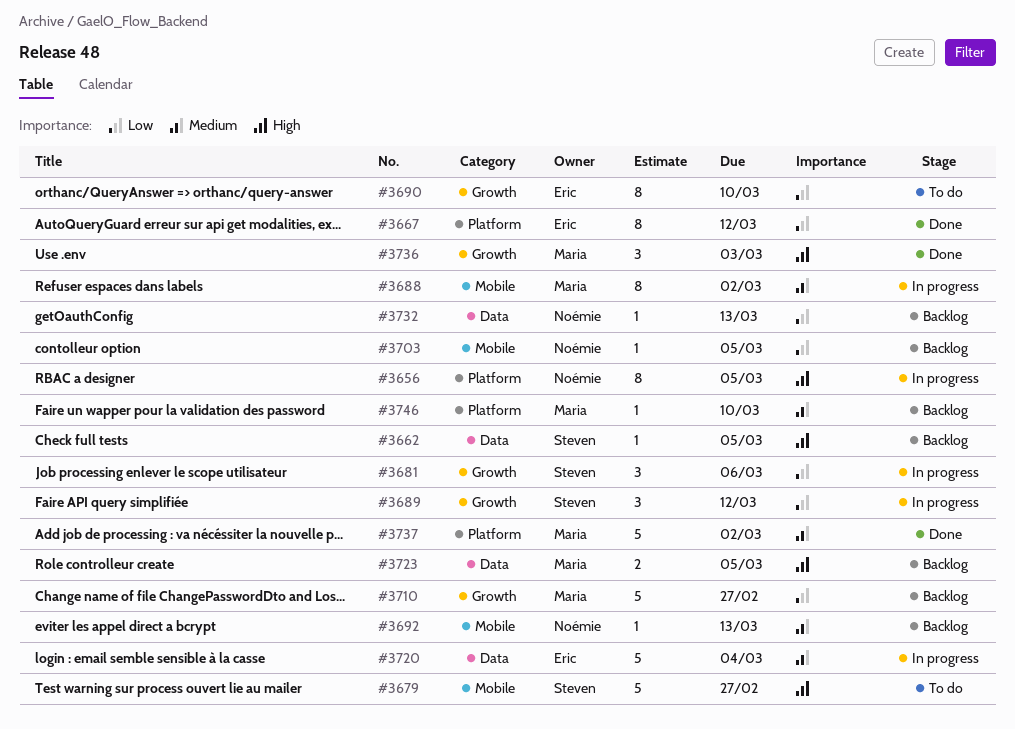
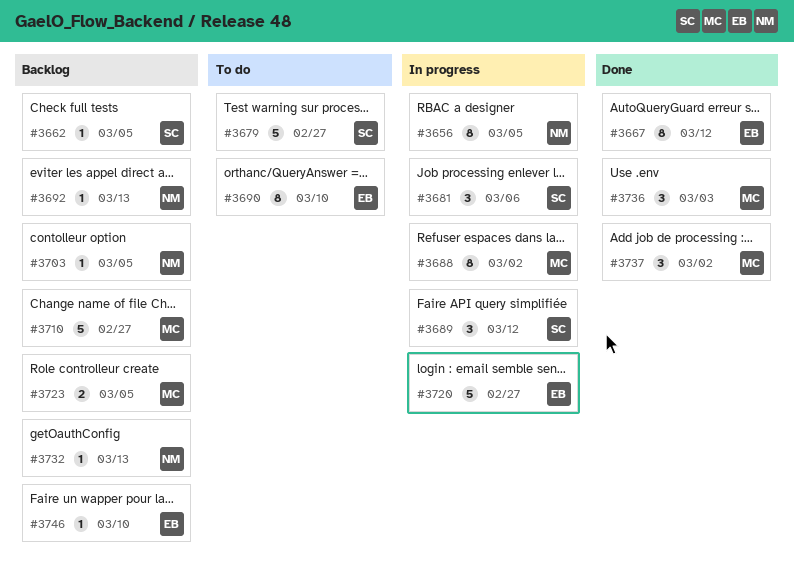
#3720, due: Mar 4 -> Feb 27
#3737, estimate: 5 -> 3
#3746, owner: Maria -> Eric

